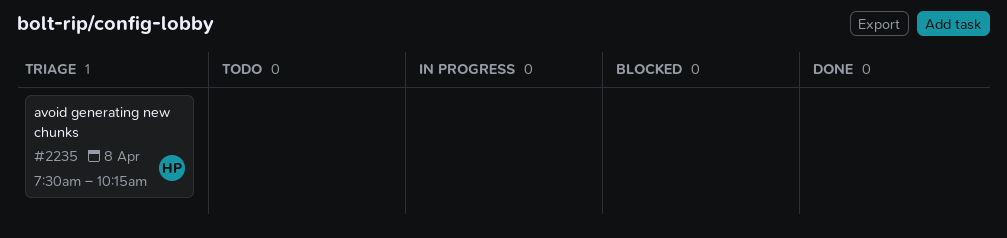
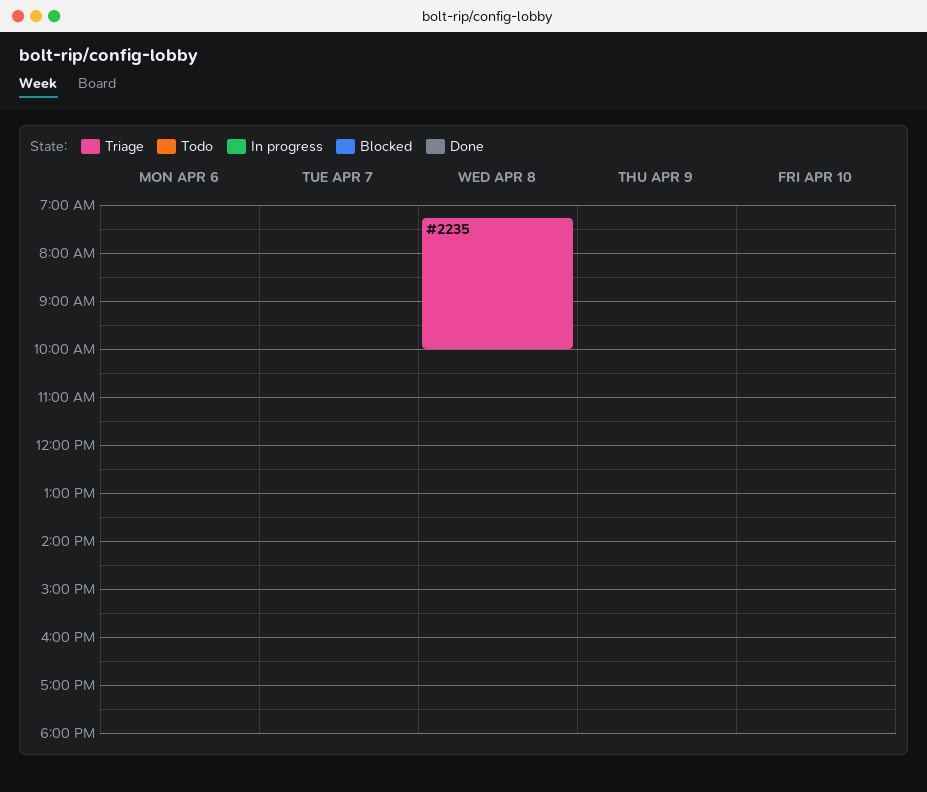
#2235, begins: 07:30 -> 07:15
#2235, ends: 10:15 -> 10:00

